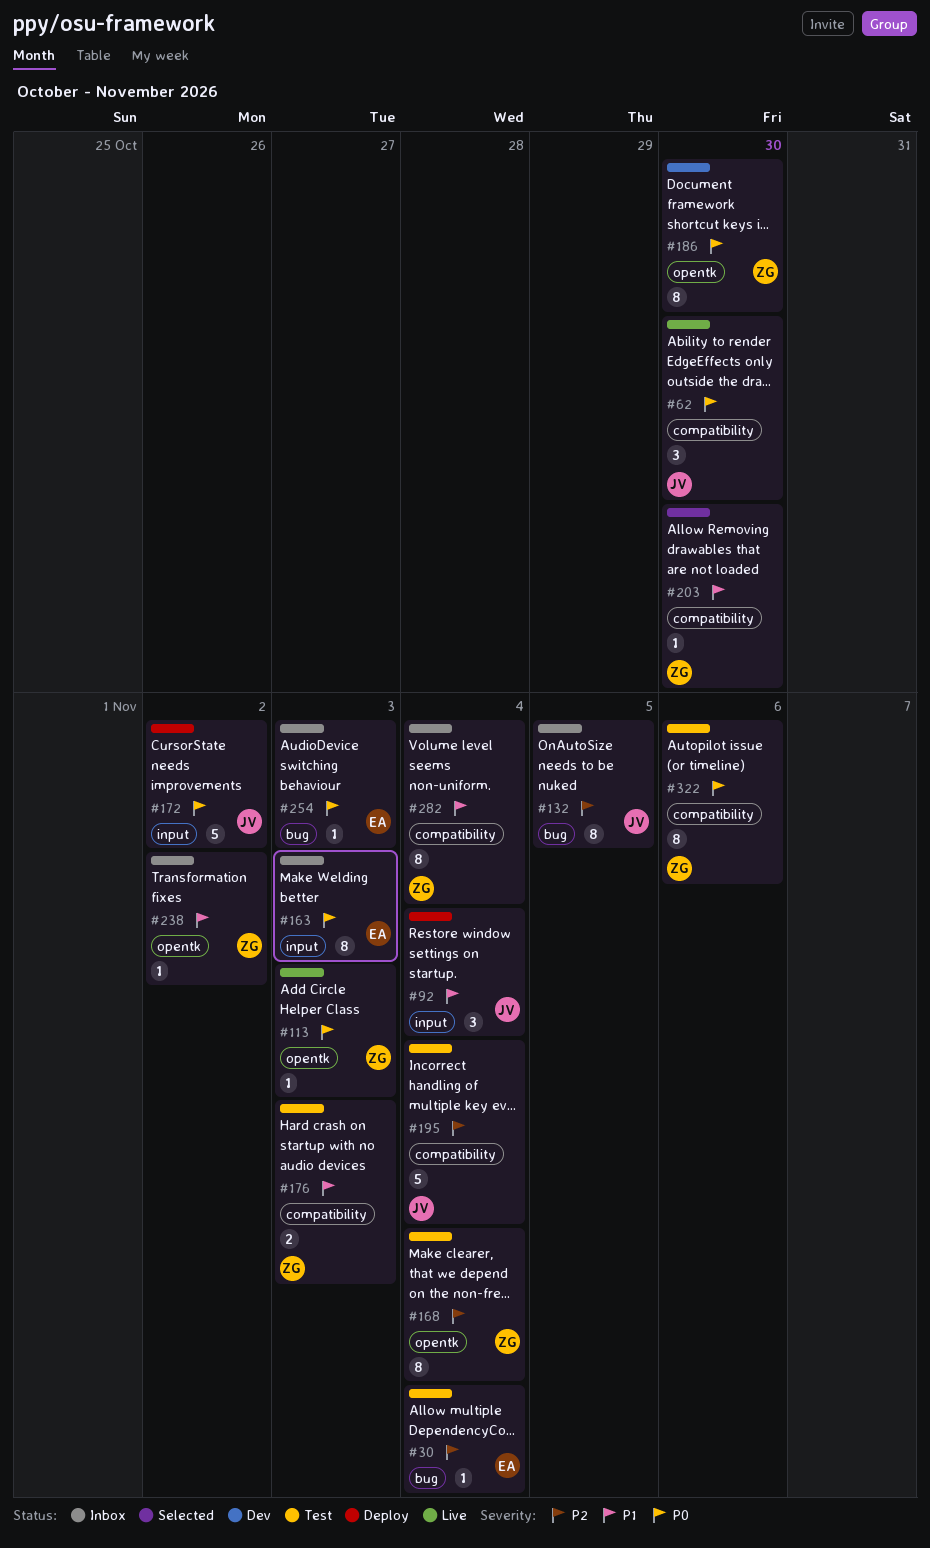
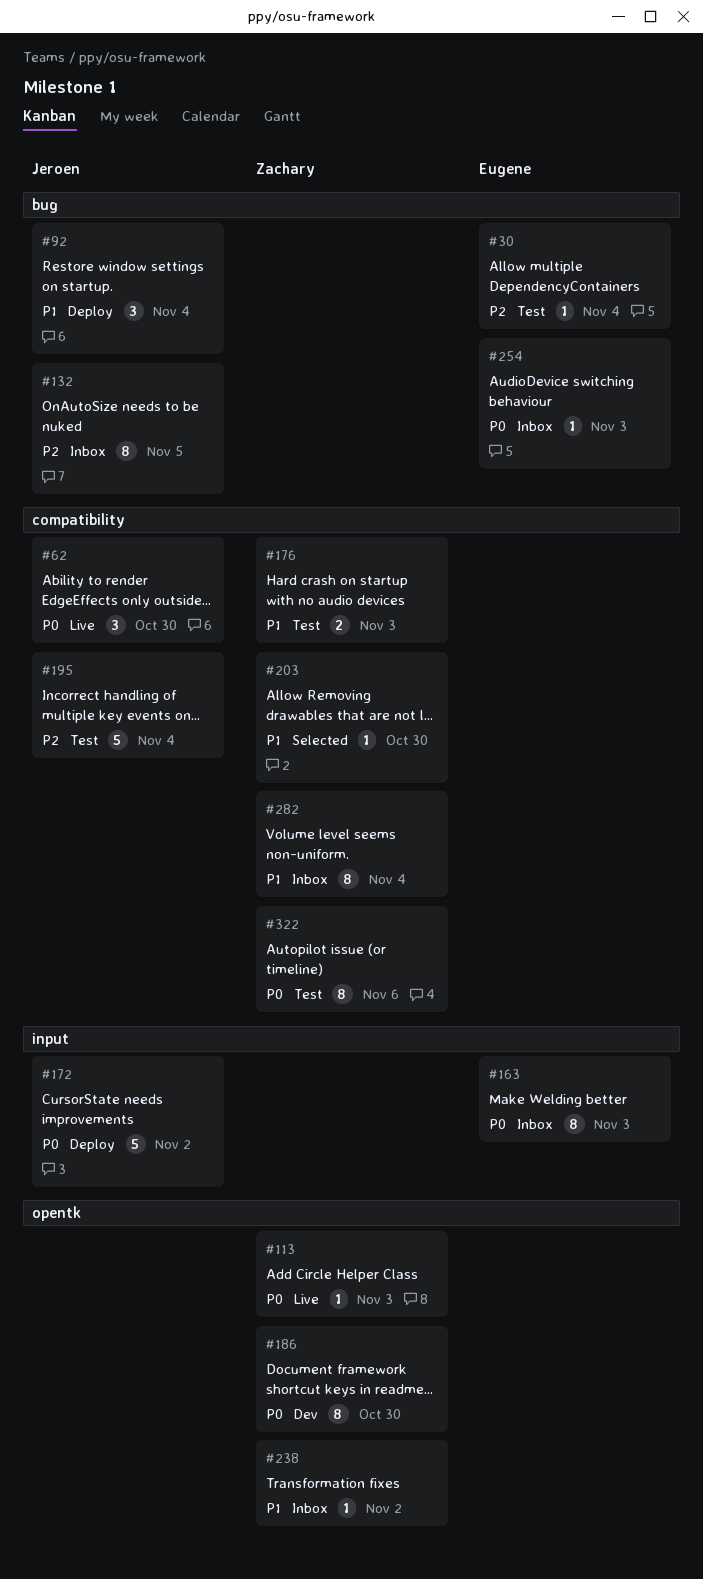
#92, label: input -> bug
#168: present -> none

